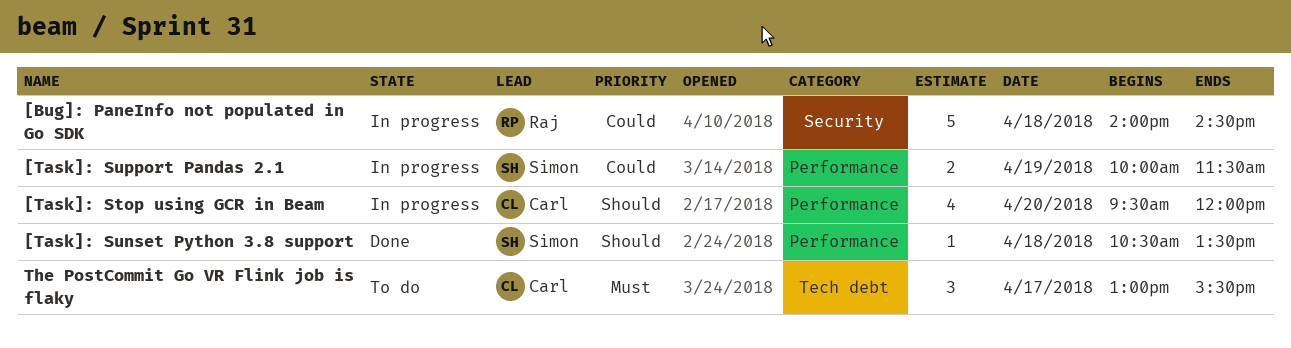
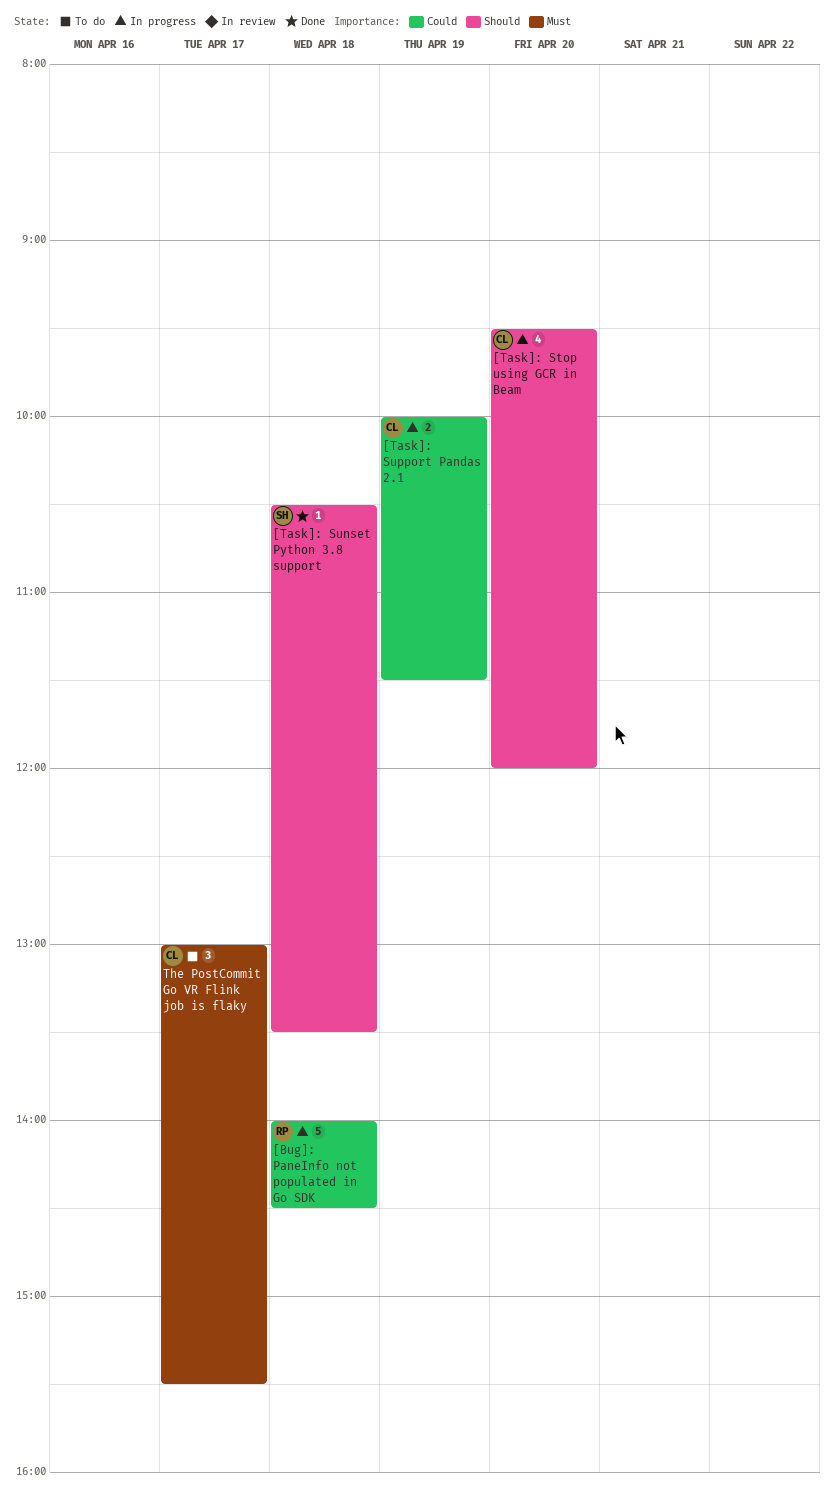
[Task]: Support Pandas 2.1, owner: Simon -> Carl

